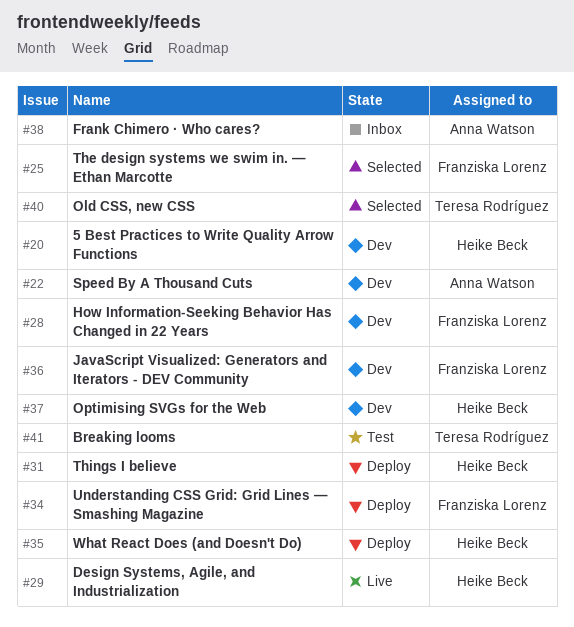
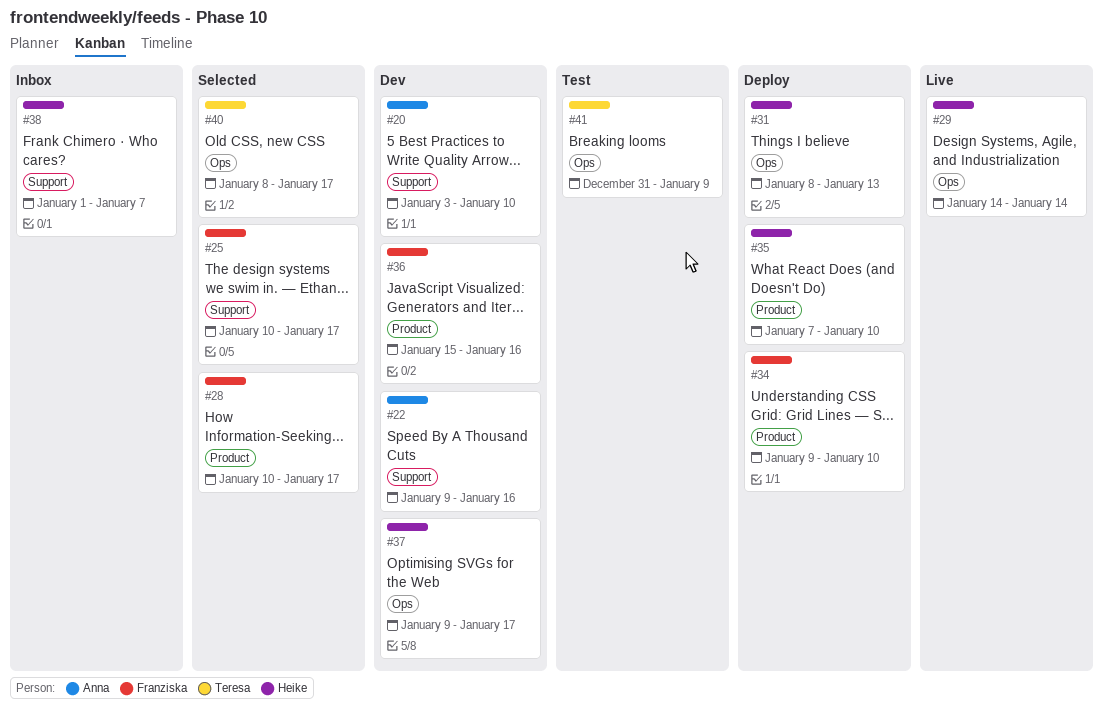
#20, owner: Heike Beck -> Anna Watson
#28, status: Dev -> Selected
#38, owner: Anna Watson -> Heike Beck

